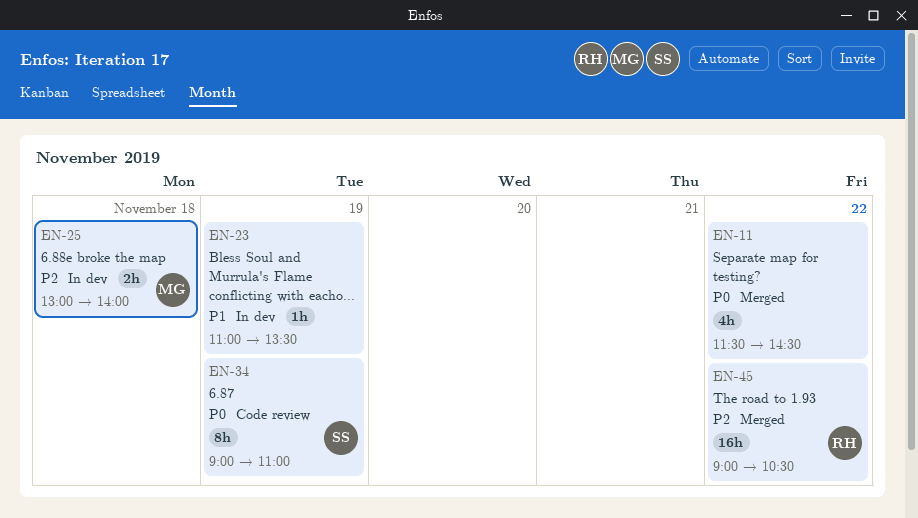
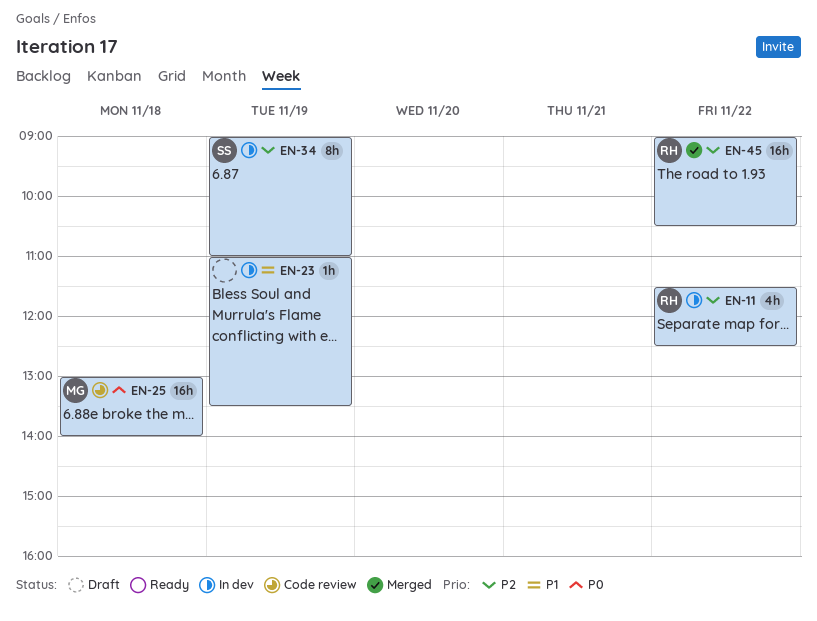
EN-11, status: Merged -> In dev
EN-11, owner: none -> RH
EN-11, priority: P0 -> P2
EN-11, ends: 14:30 -> 12:30
EN-25, status: In dev -> Code review
EN-25, priority: P2 -> P0
EN-25, estimate: 2h -> 16h
EN-34, status: Code review -> In dev
EN-34, priority: P0 -> P2

